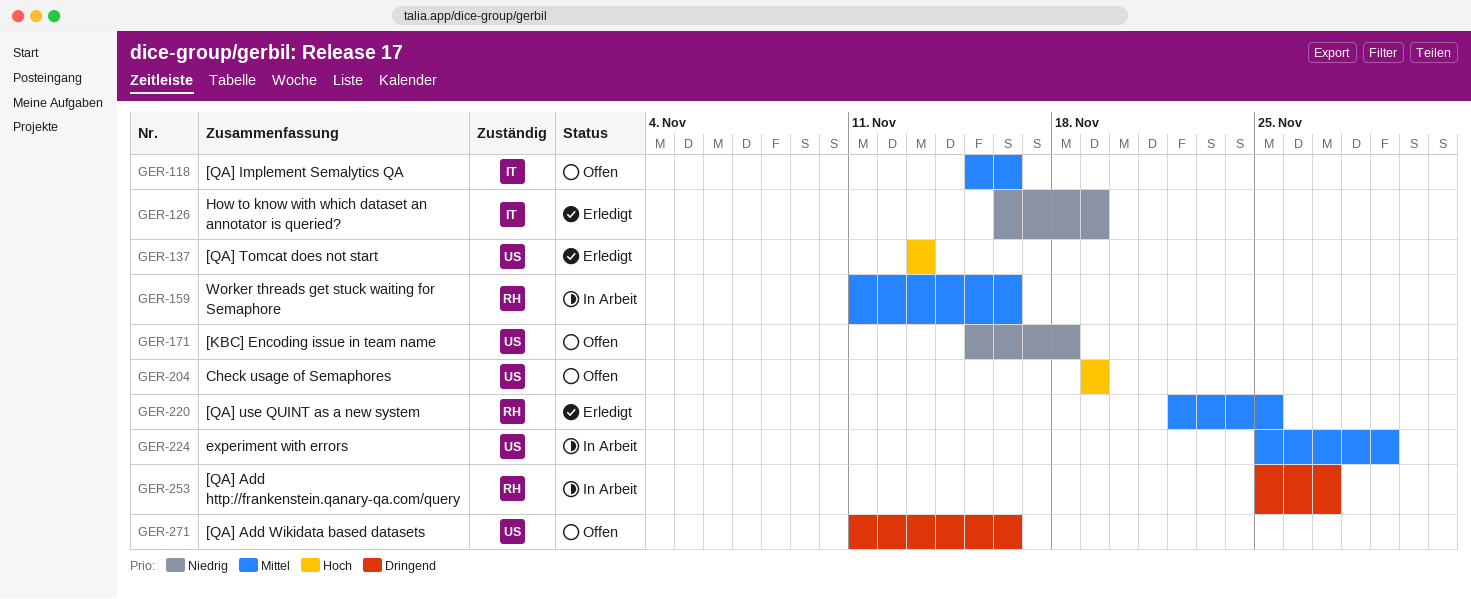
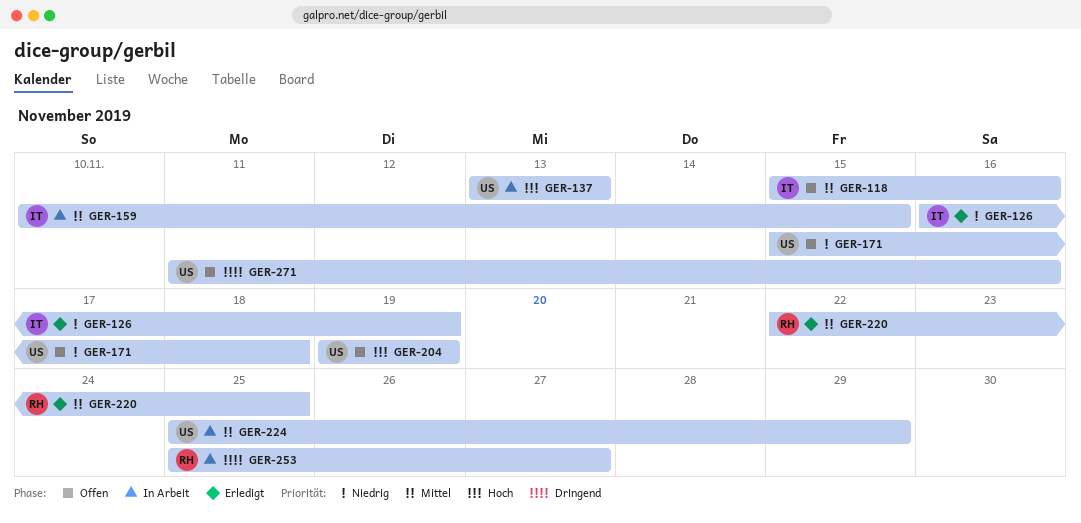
GER-137, status: Erledigt -> In Arbeit
GER-159, owner: RH -> IT
GER-159, start: Nov 11 -> Nov 10
GER-159, due: Nov 16 -> Nov 15

